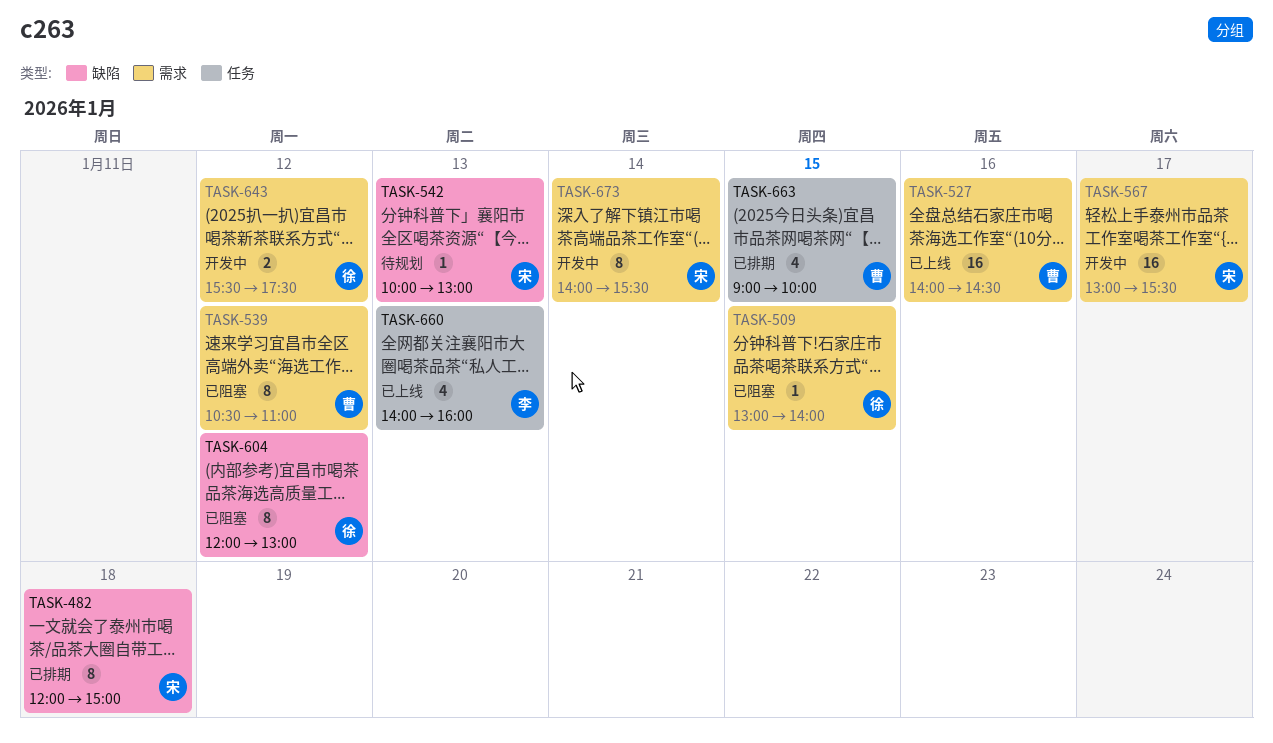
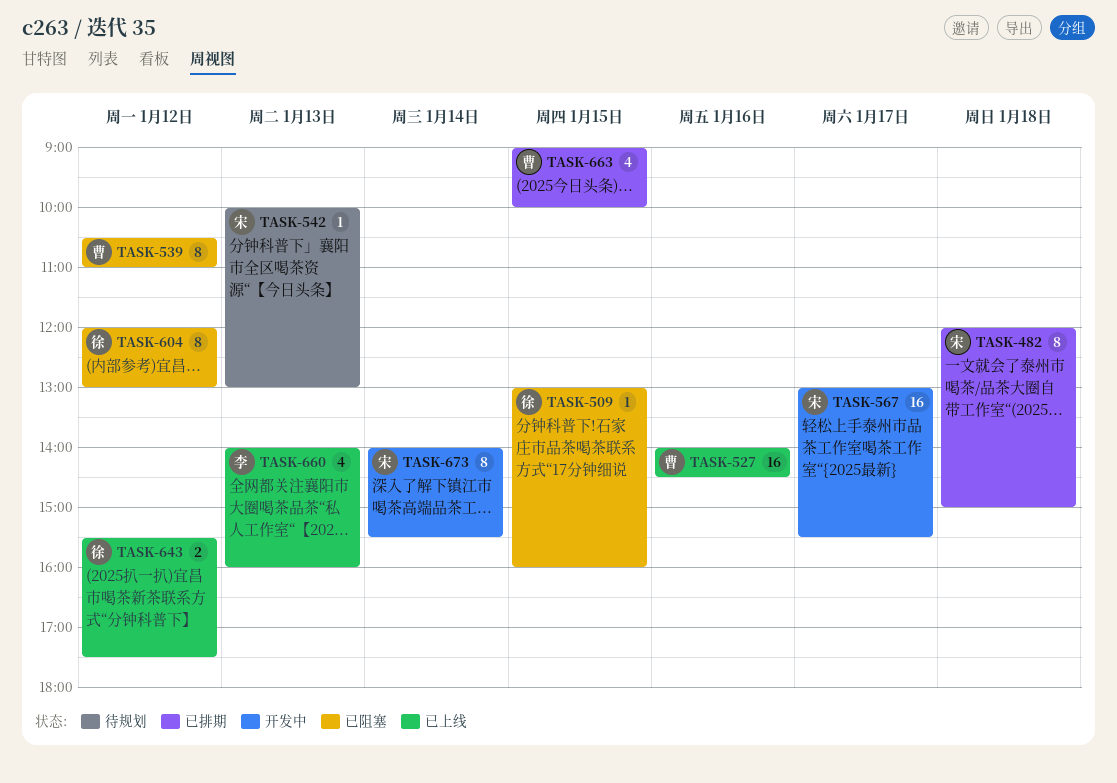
TASK-509, ends: 14:00 -> 16:00
TASK-643, status: 开发中 -> 已上线

